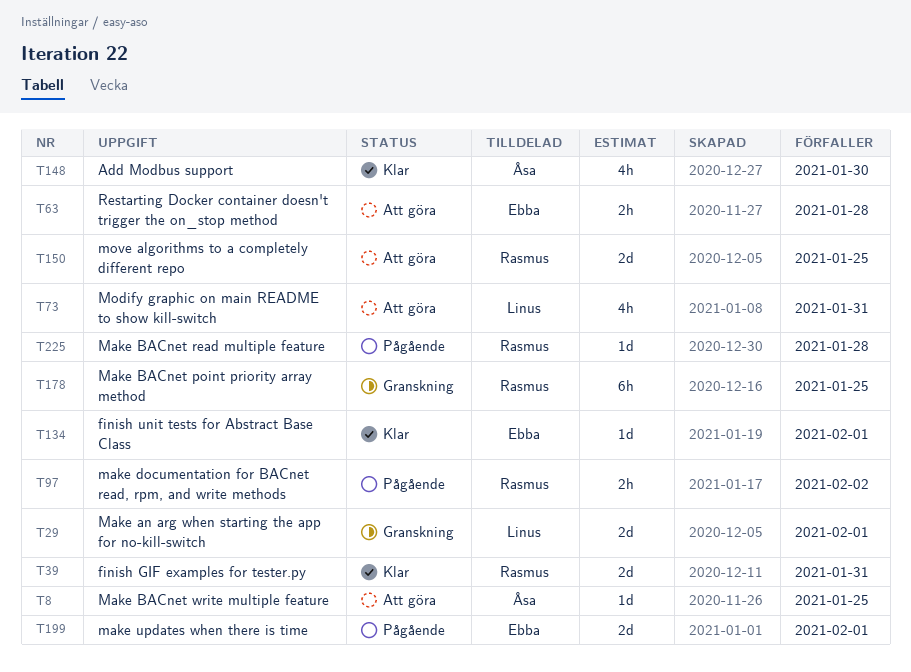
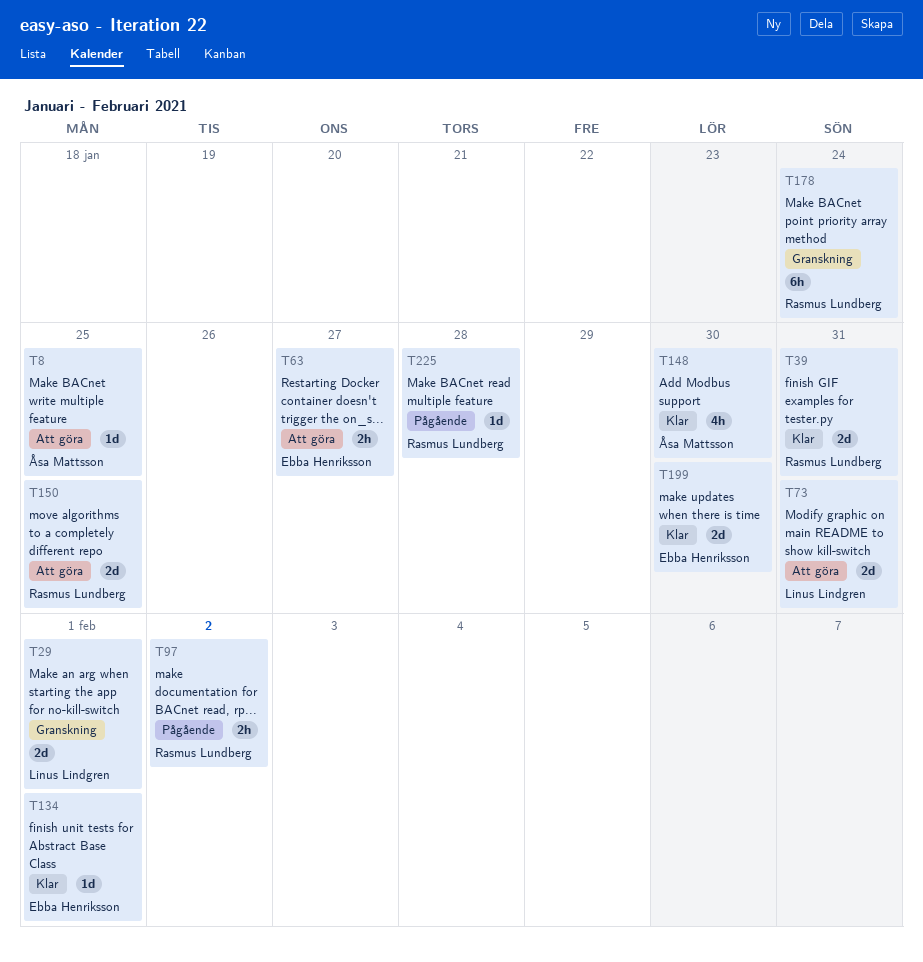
T63, due: Jan 28 -> Jan 27
T73, estimate: 4h -> 2d
T178, due: Jan 25 -> Jan 24
T199, status: Pågående -> Klar
T199, due: Feb 1 -> Jan 30

